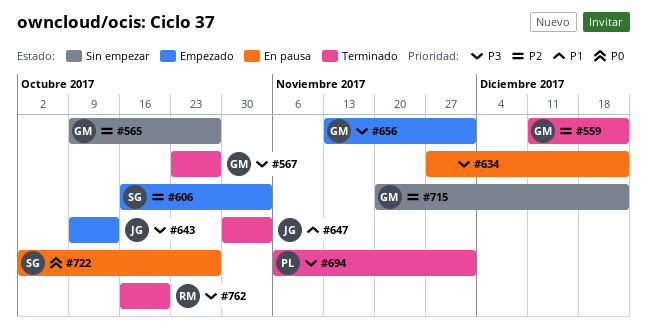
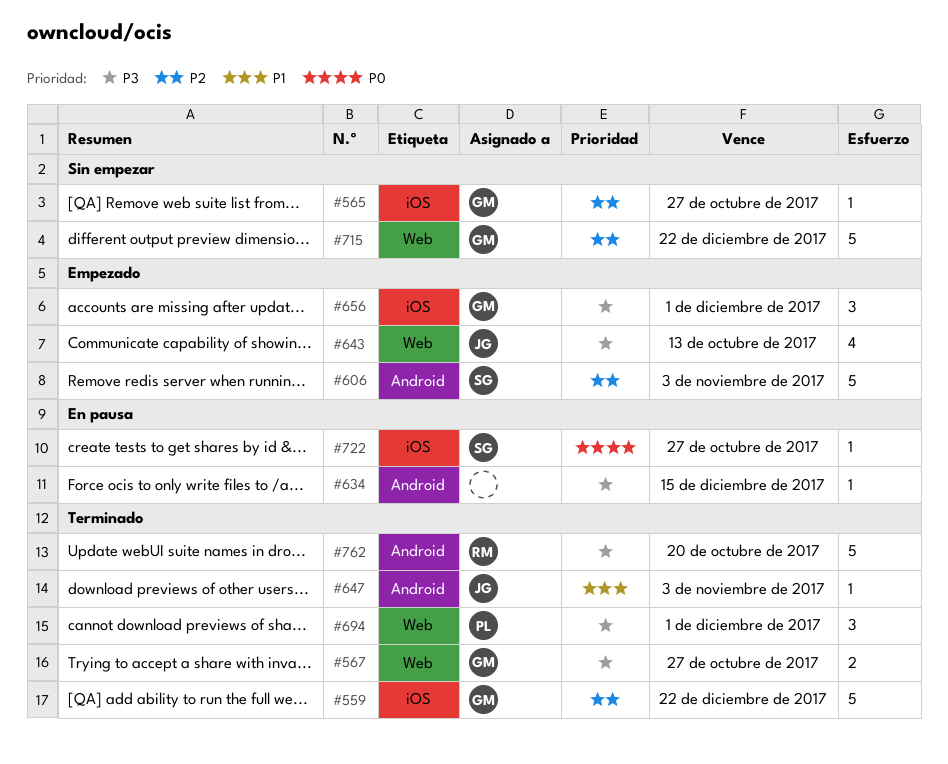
#634, due: Dec 22 -> Dec 15

